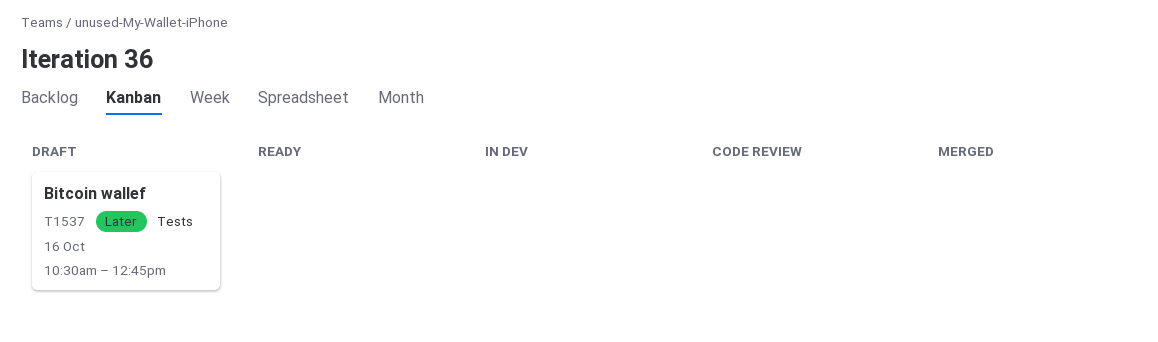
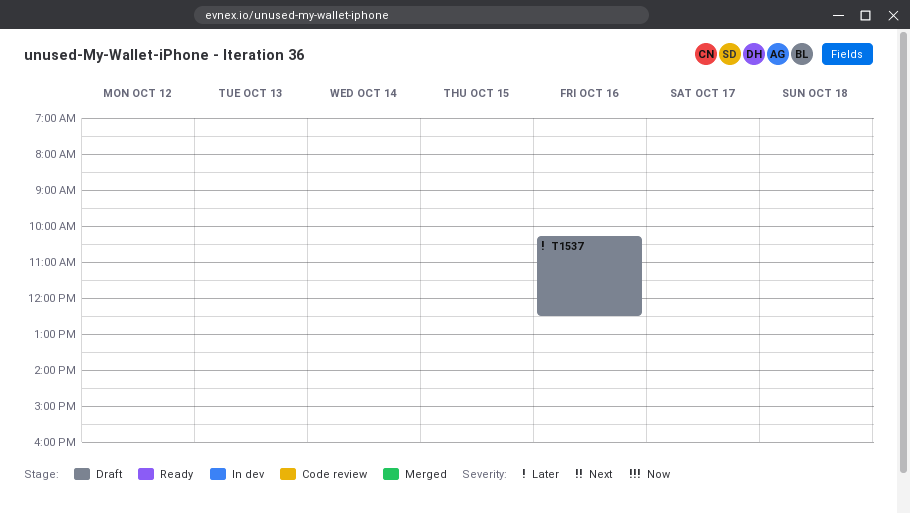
T1537, begins: 10:30 -> 10:15
T1537, ends: 12:45 -> 12:30

